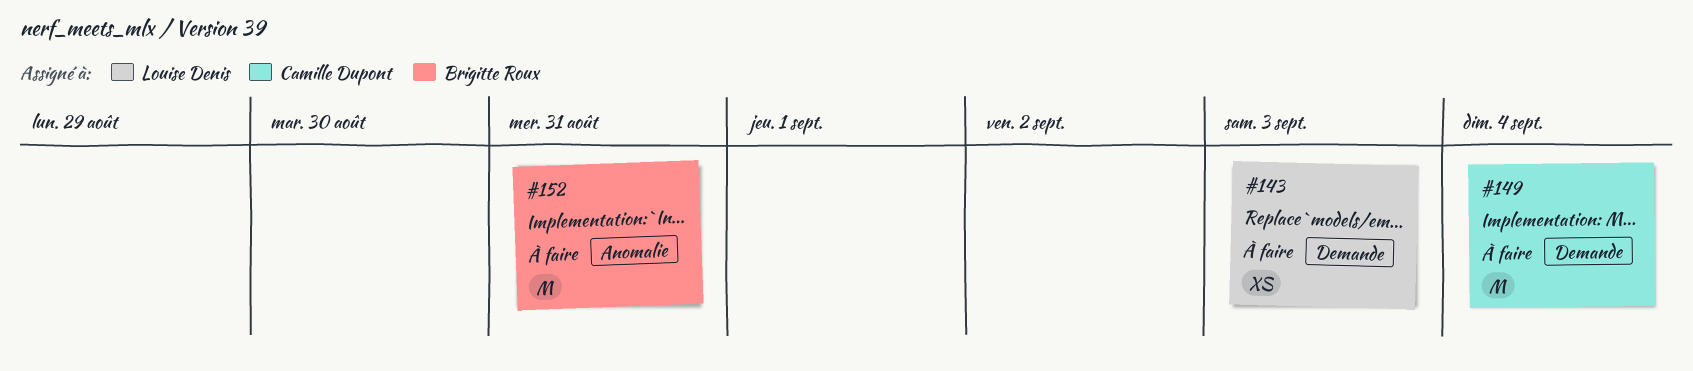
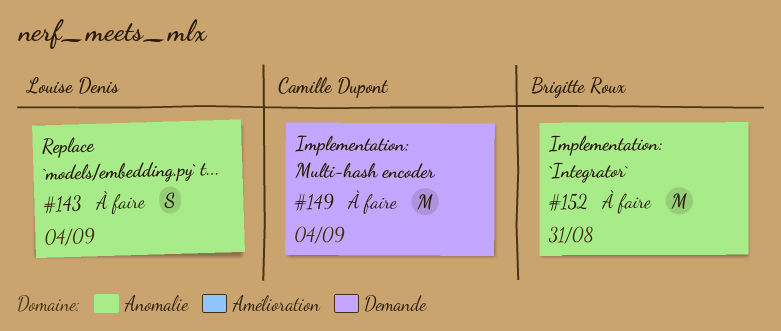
#143, label: Demande -> Anomalie
#143, estimate: XS -> S
#143, due: Sep 3 -> Sep 4

